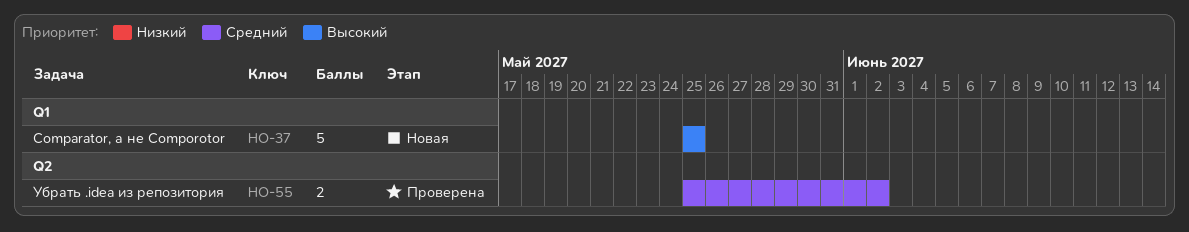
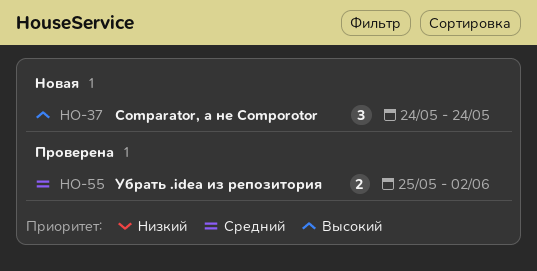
HO-37, estimate: 5 -> 3
HO-37, start: May 25 -> May 24
HO-37, due: May 25 -> May 24

